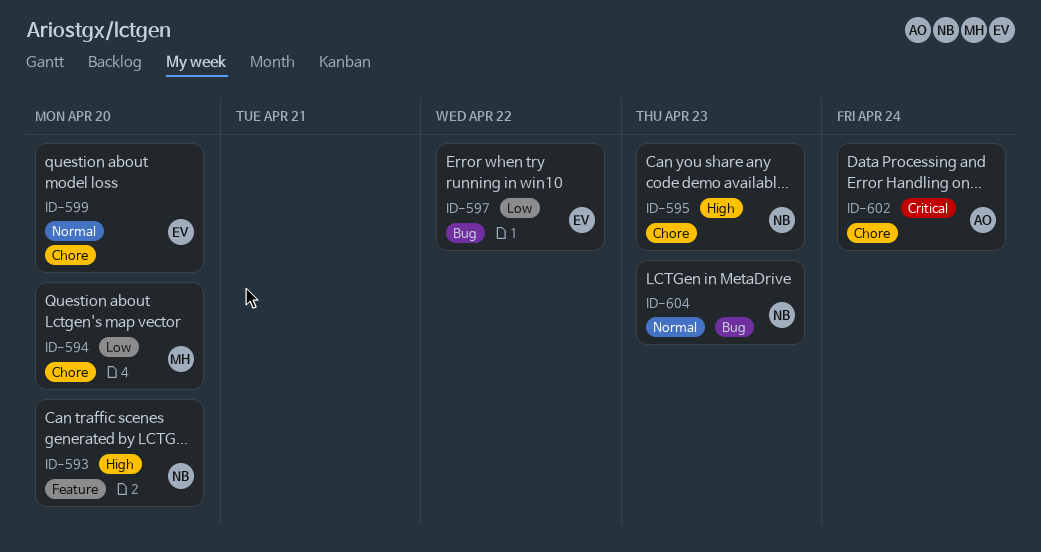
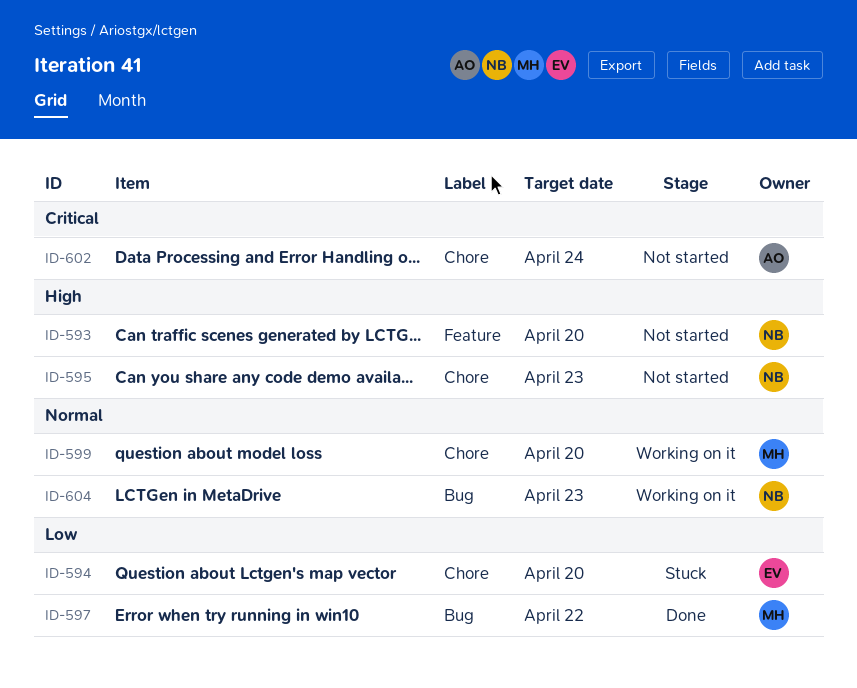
ID-594, owner: MH -> EV
ID-597, owner: EV -> MH
ID-599, owner: EV -> MH

